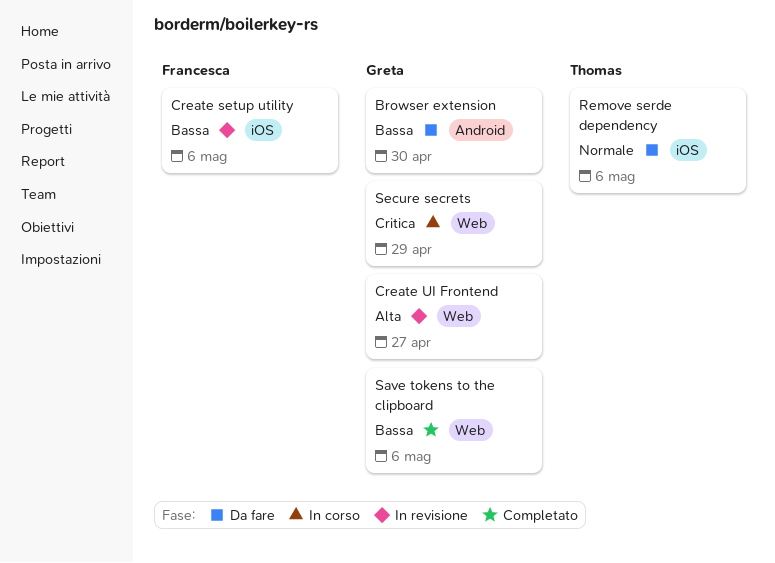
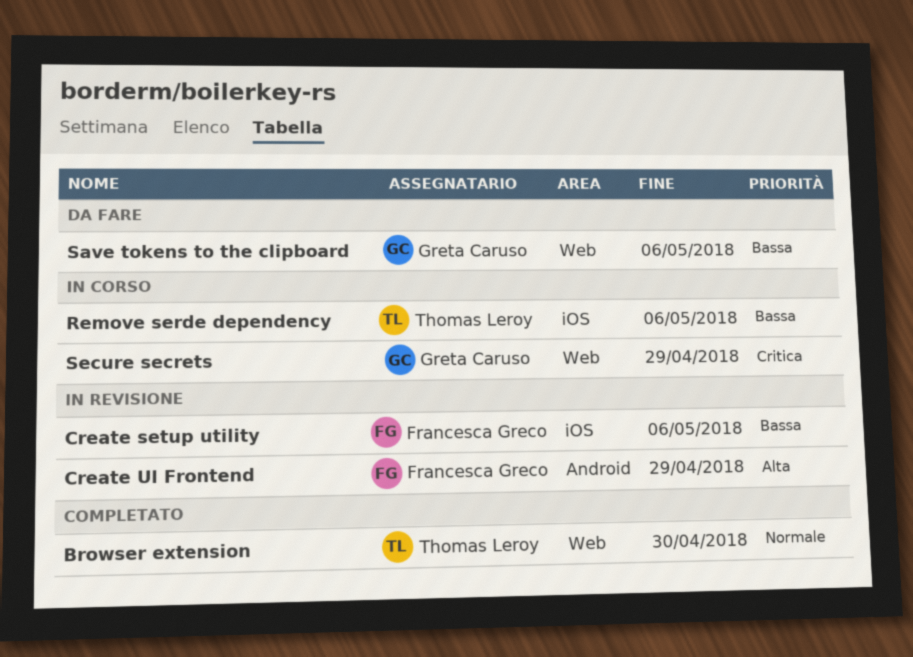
Browser extension, status: Da fare -> Completato
Browser extension, owner: Greta Caruso -> Thomas Leroy
Browser extension, priority: Bassa -> Normale
Browser extension, label: Android -> Web
Create UI Frontend, owner: Greta Caruso -> Francesca Greco
Create UI Frontend, label: Web -> Android
Create UI Frontend, due: Apr 27 -> Apr 29
Remove serde dependency, status: Da fare -> In corso
Remove serde dependency, priority: Normale -> Bassa
Save tokens to the clipboard, status: Completato -> Da fare

